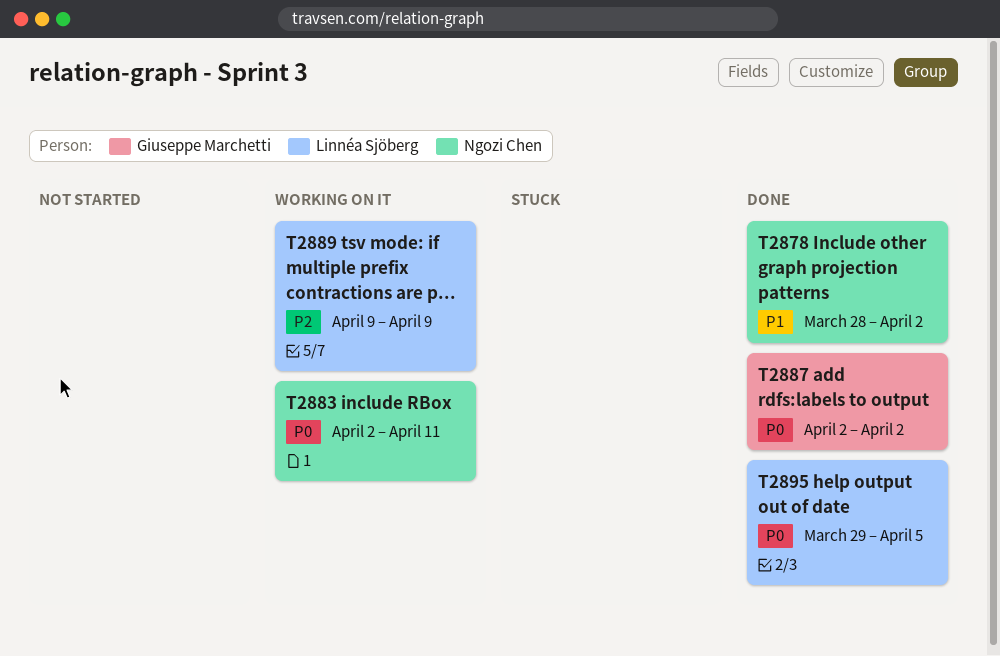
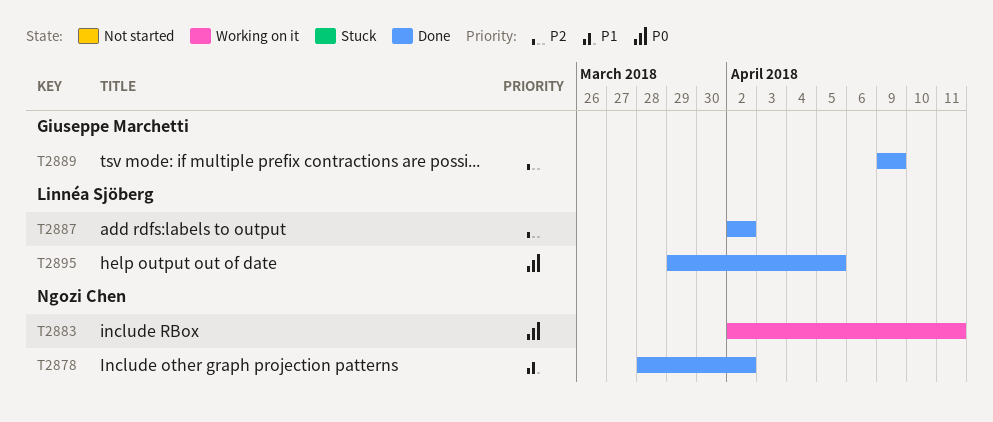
T2887, owner: Giuseppe Marchetti -> Linnéa Sjöberg
T2887, priority: P0 -> P2
T2889, status: Working on it -> Done
T2889, owner: Linnéa Sjöberg -> Giuseppe Marchetti

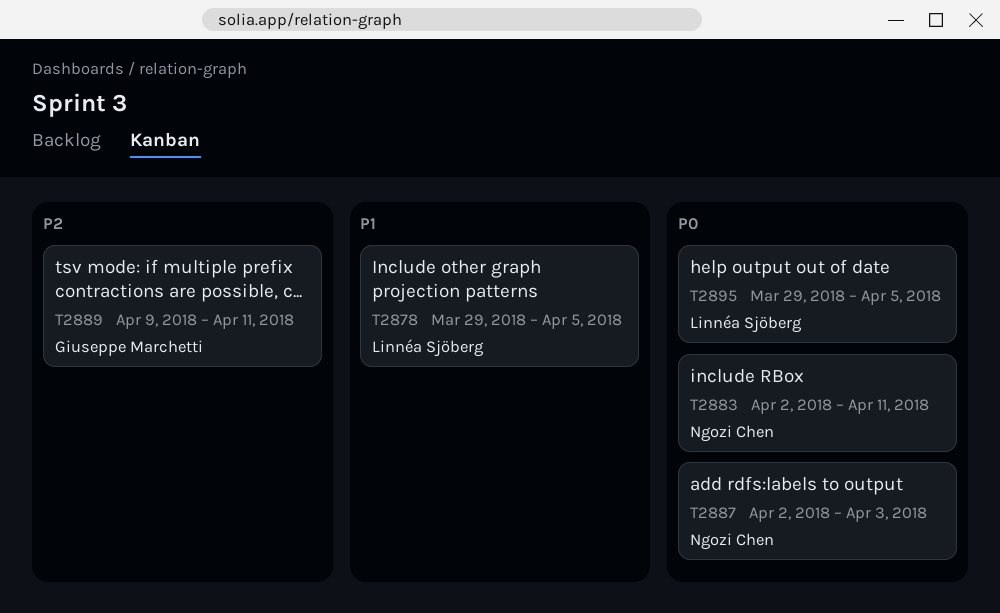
T2878, owner: Ngozi Chen -> Linnéa Sjöberg
T2878, start: Mar 28 -> Mar 29
T2878, due: Apr 2 -> Apr 5
T2887, owner: Linnéa Sjöberg -> Ngozi Chen
T2887, priority: P2 -> P0
T2887, due: Apr 2 -> Apr 3
T2889, due: Apr 9 -> Apr 11

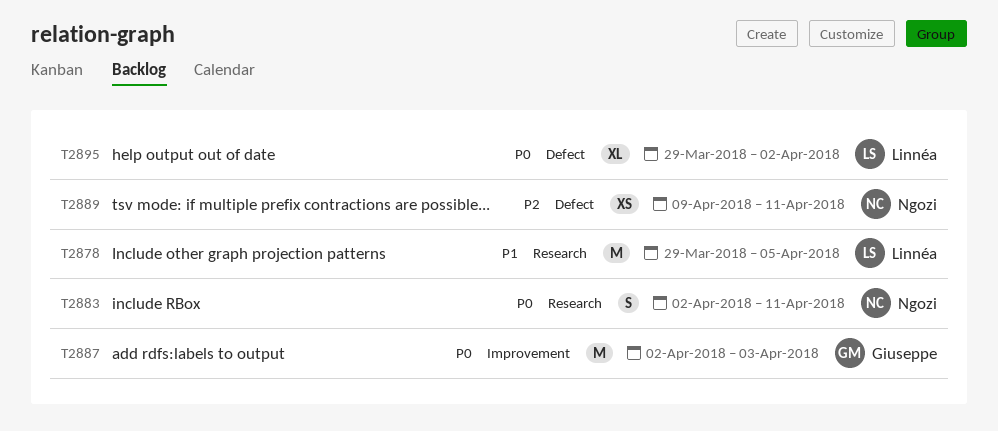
T2887, owner: Ngozi Chen -> Giuseppe Marchetti
T2889, owner: Giuseppe Marchetti -> Ngozi Chen
T2895, due: Apr 5 -> Apr 2

